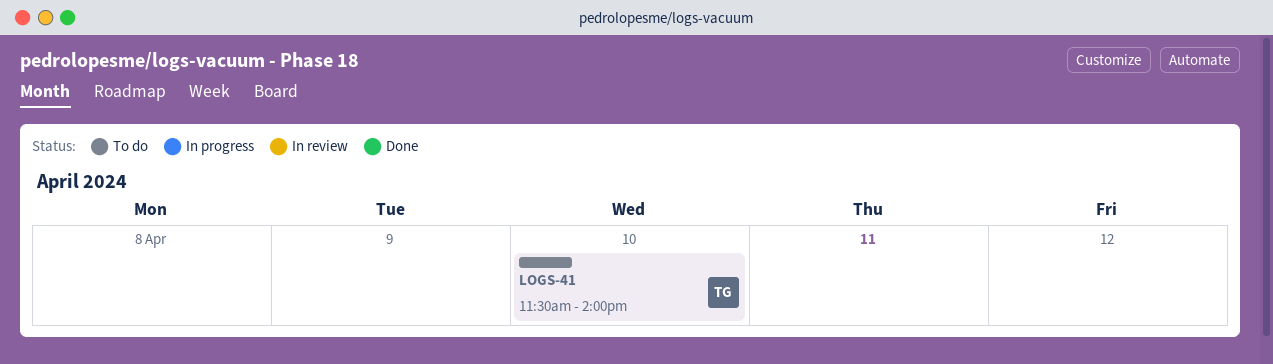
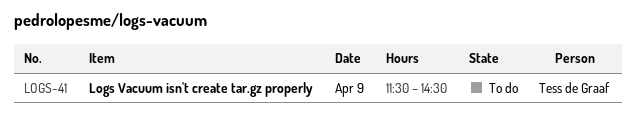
LOGS-41, day: Apr 10 -> Apr 9
LOGS-41, ends: 14:00 -> 14:30

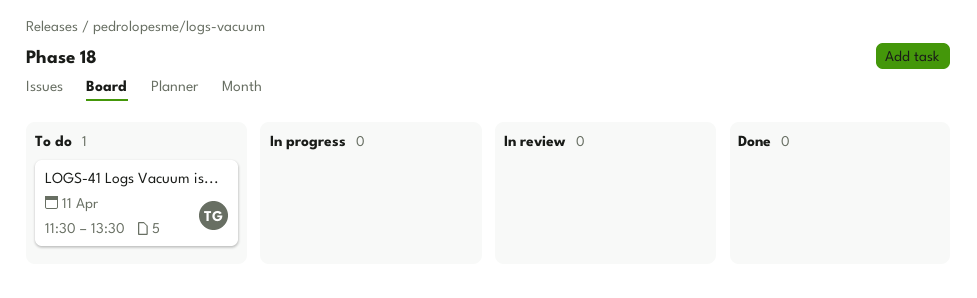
LOGS-41, day: Apr 9 -> Apr 11
LOGS-41, ends: 14:30 -> 13:30

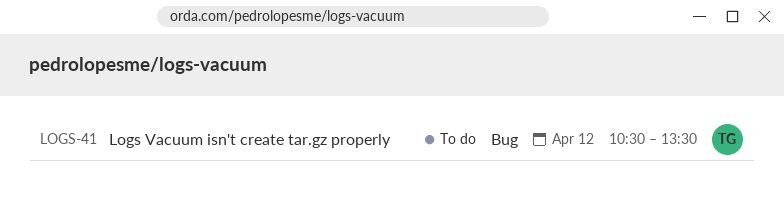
LOGS-41, day: Apr 11 -> Apr 12
LOGS-41, begins: 11:30 -> 10:30

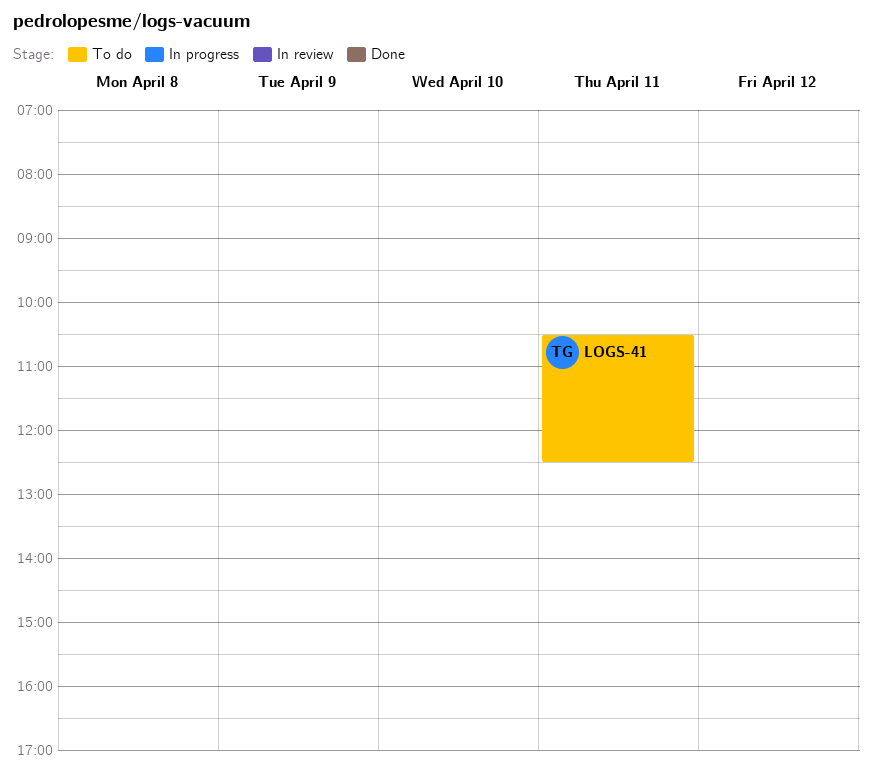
LOGS-41, day: Apr 12 -> Apr 11
LOGS-41, ends: 13:30 -> 12:30

